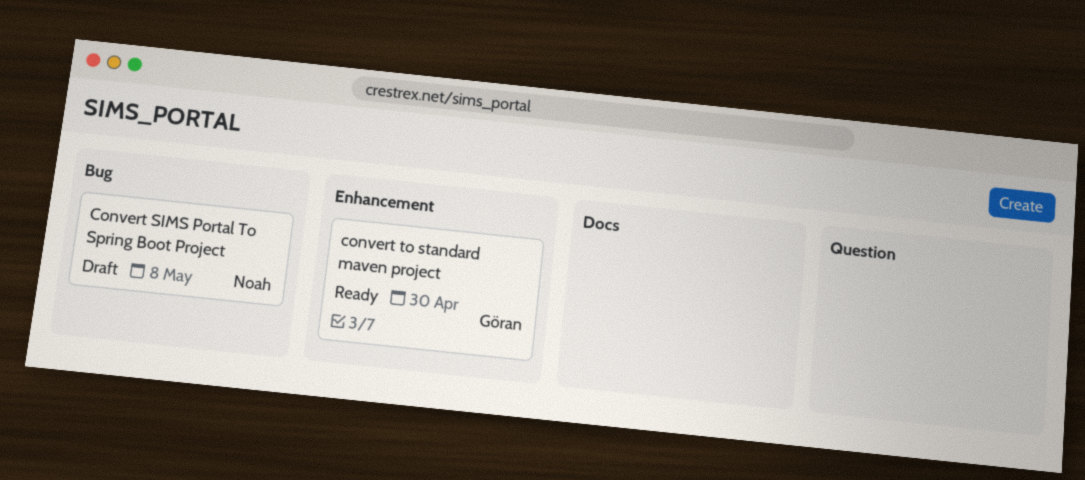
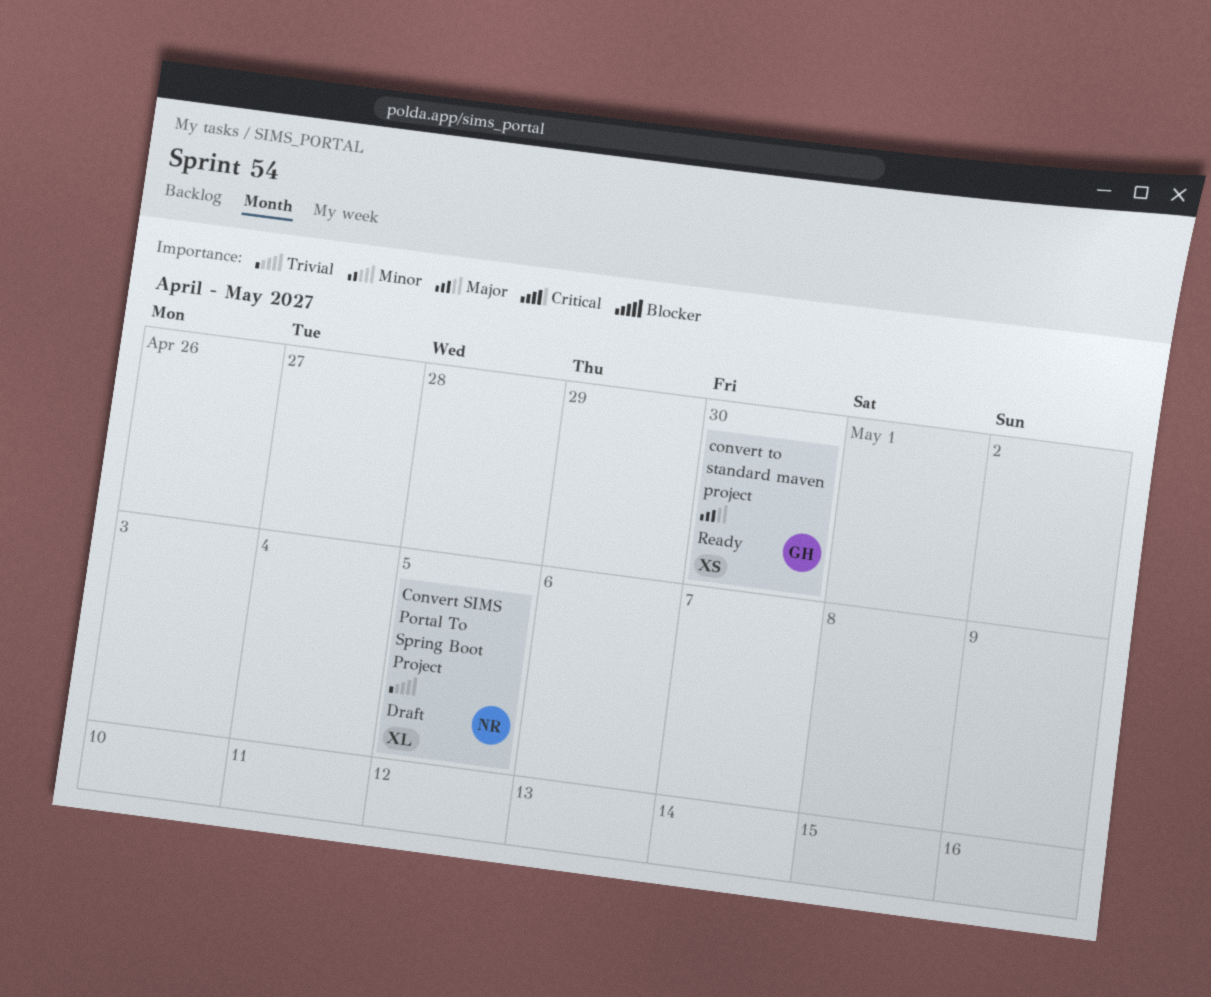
Convert SIMS Portal To Spring Boot Project, due: May 8 -> May 5

